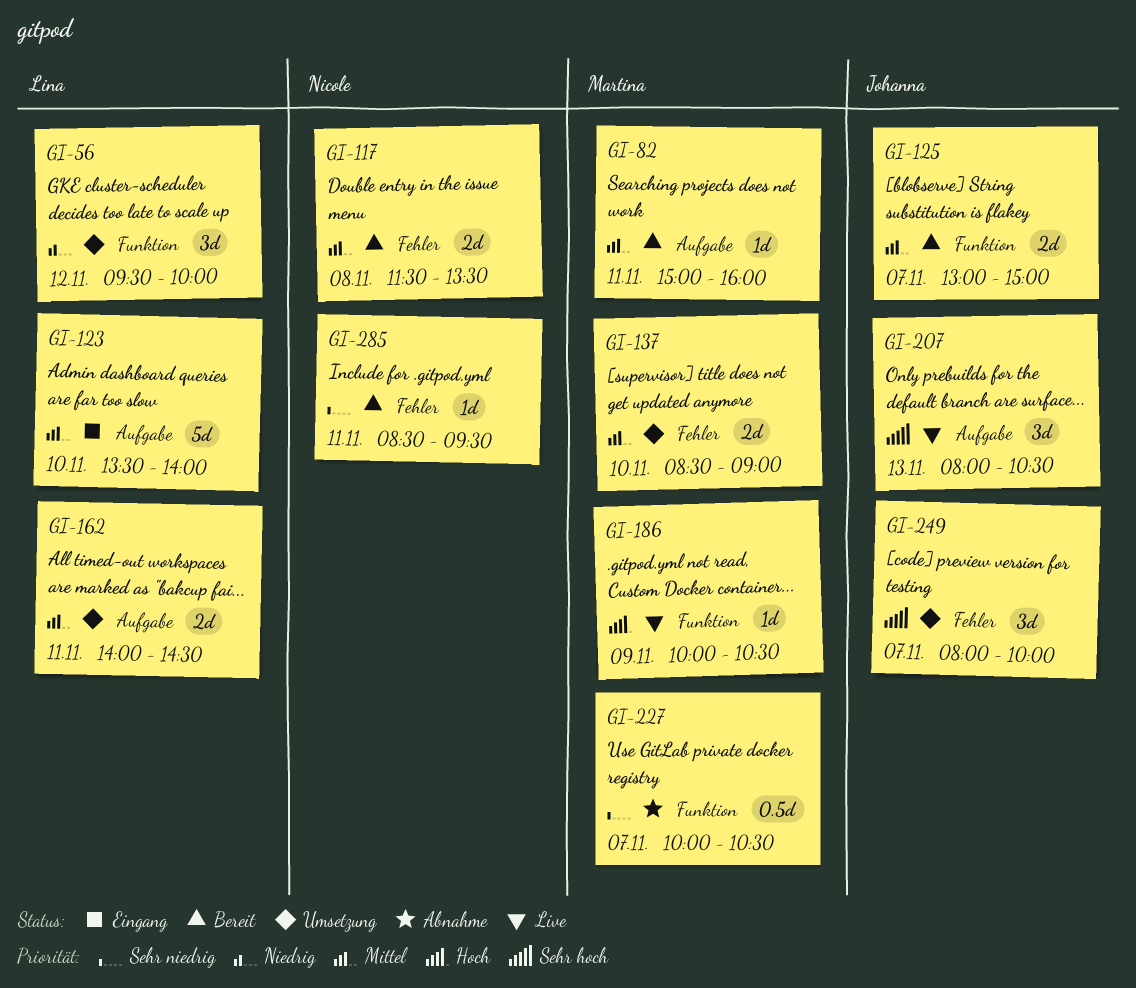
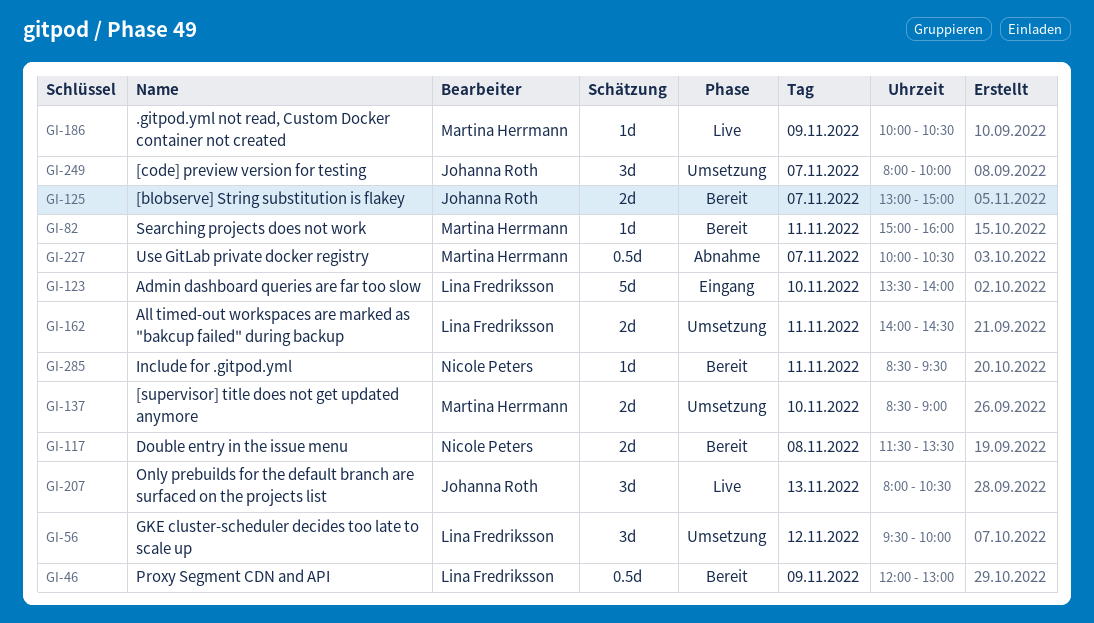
GI-46: none -> present

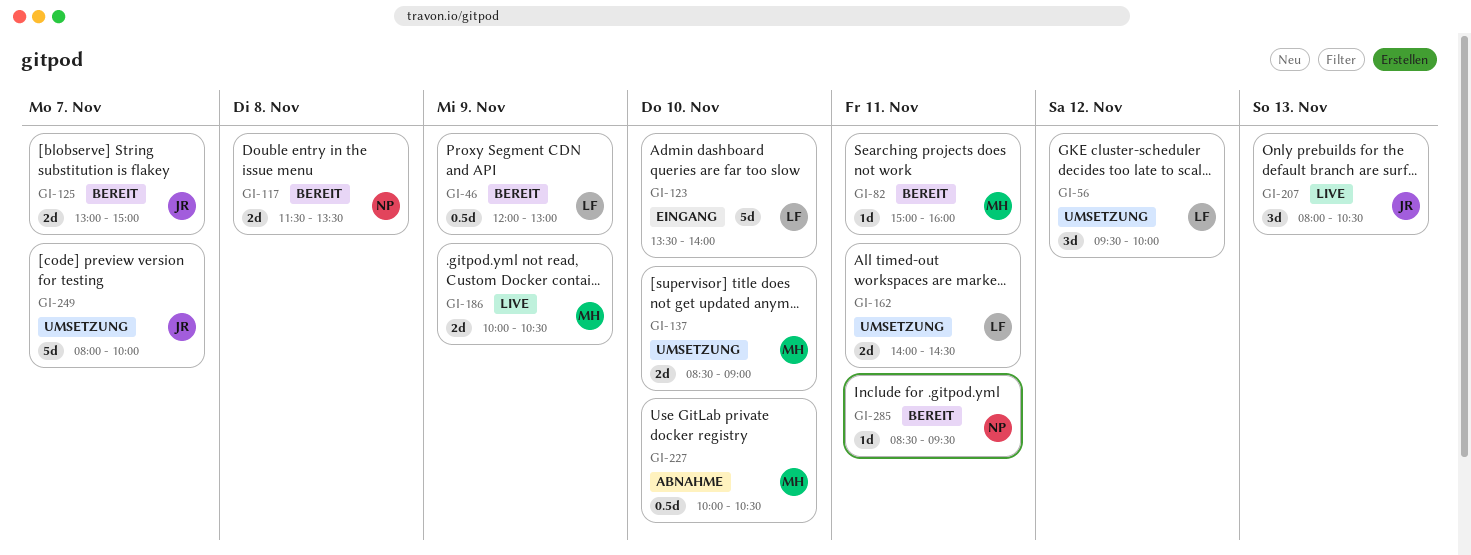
GI-186, estimate: 1d -> 2d
GI-227, day: Nov 7 -> Nov 10
GI-249, estimate: 3d -> 5d

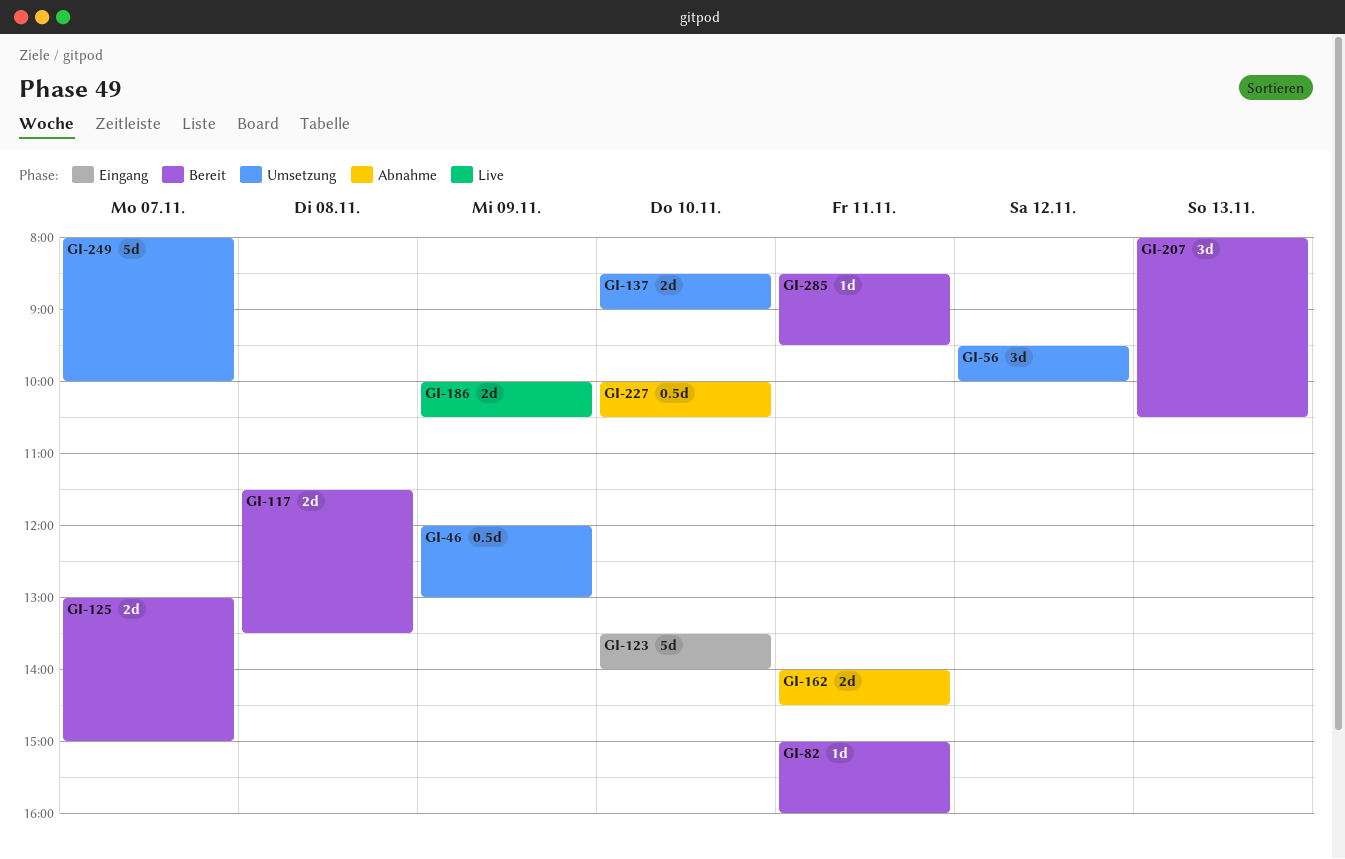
GI-46, status: Bereit -> Umsetzung
GI-162, status: Umsetzung -> Abnahme
GI-207, status: Live -> Bereit

